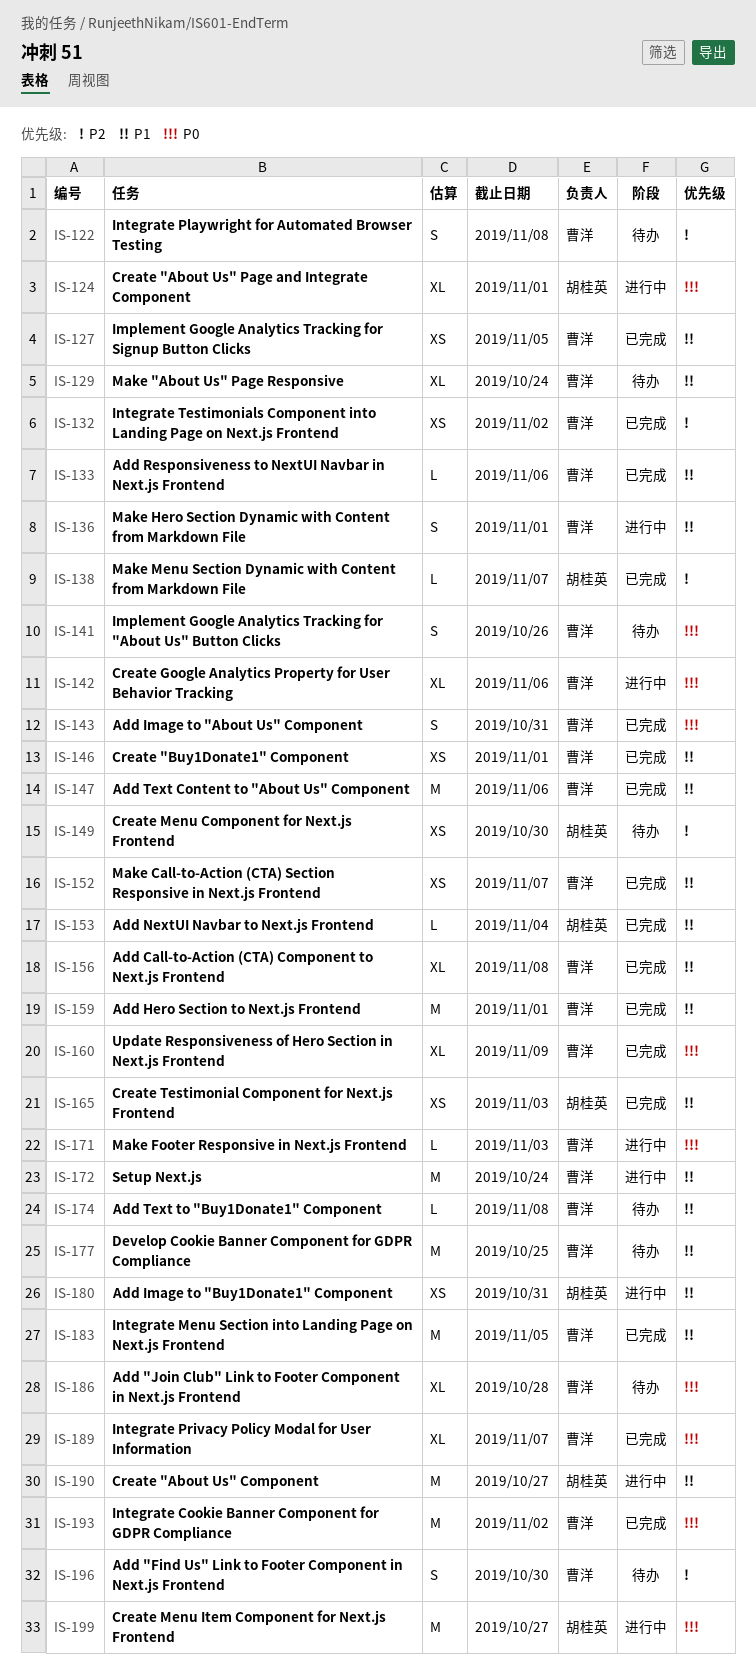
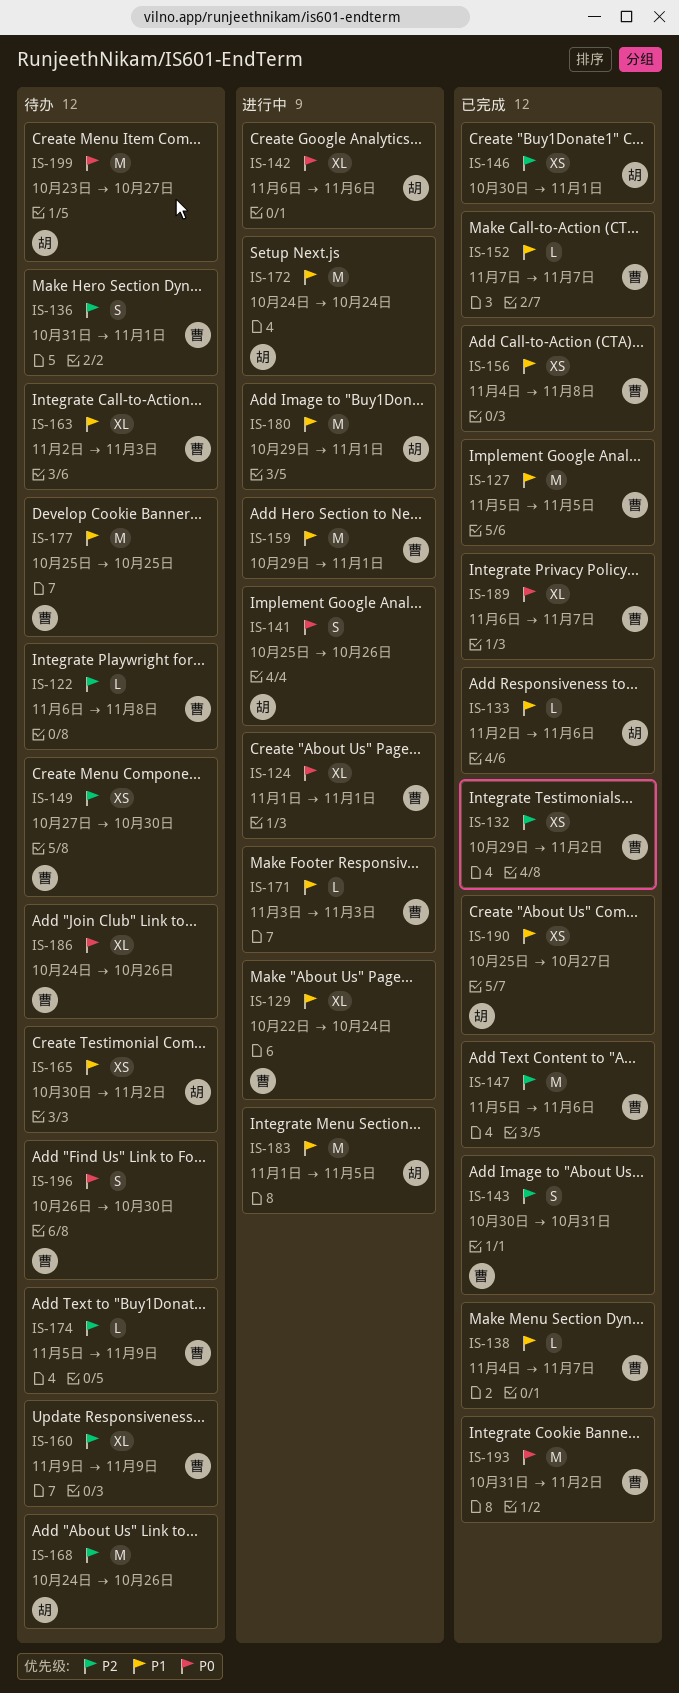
IS-122, estimate: S -> L
IS-124, owner: 胡桂英 -> 曹洋
IS-127, estimate: XS -> M
IS-129, status: 待办 -> 进行中
IS-133, owner: 曹洋 -> 胡桂英
IS-136, status: 进行中 -> 待办
IS-136, priority: P1 -> P2
IS-138, owner: 胡桂英 -> 曹洋
IS-138, priority: P2 -> P1
IS-141, status: 待办 -> 进行中
IS-141, owner: 曹洋 -> 胡桂英
IS-142, owner: 曹洋 -> 胡桂英
IS-143, priority: P0 -> P2
IS-146, owner: 曹洋 -> 胡桂英
IS-146, priority: P1 -> P2
IS-147, priority: P1 -> P2
IS-149, owner: 胡桂英 -> 曹洋
IS-152, estimate: XS -> L
IS-153: present -> none
IS-156, estimate: XL -> XS
IS-159, status: 已完成 -> 进行中
IS-160, status: 已完成 -> 待办
IS-160, priority: P0 -> P2
IS-163: none -> present
IS-165, status: 已完成 -> 待办
IS-165, due: Nov 3 -> Nov 2
IS-168: none -> present
IS-171, priority: P0 -> P1
IS-172, owner: 曹洋 -> 胡桂英
IS-174, priority: P1 -> P2
IS-174, due: Nov 8 -> Nov 9
IS-180, estimate: XS -> M
IS-180, due: Oct 31 -> Nov 1
IS-183, status: 已完成 -> 进行中
IS-183, owner: 曹洋 -> 胡桂英
IS-186, due: Oct 28 -> Oct 26
IS-190, status: 进行中 -> 已完成
IS-190, estimate: M -> XS
IS-196, priority: P2 -> P0
IS-199, status: 进行中 -> 待办

